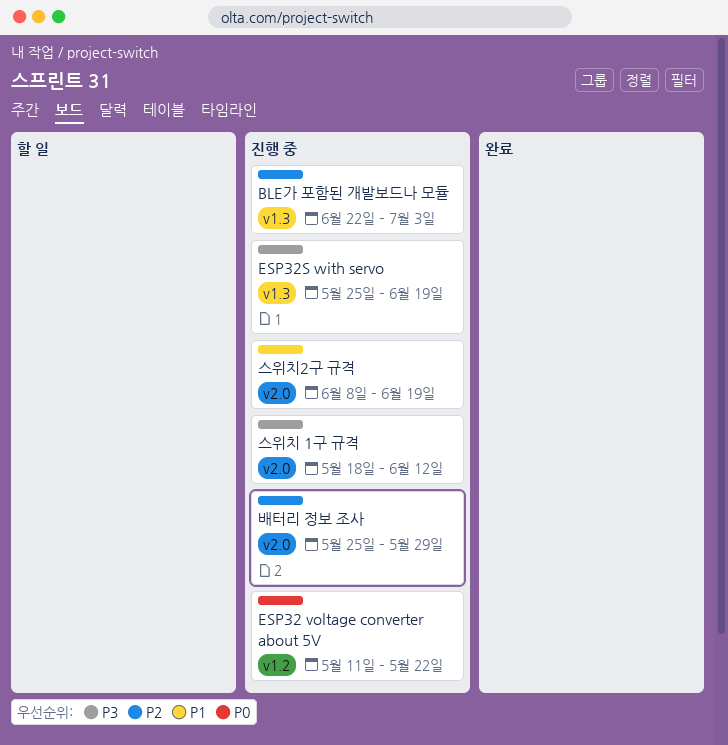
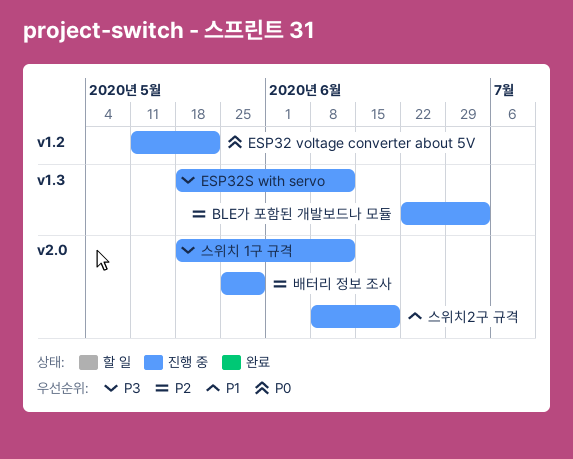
ESP32S with servo, start: May 25 -> May 18
ESP32S with servo, due: Jun 19 -> Jun 12

